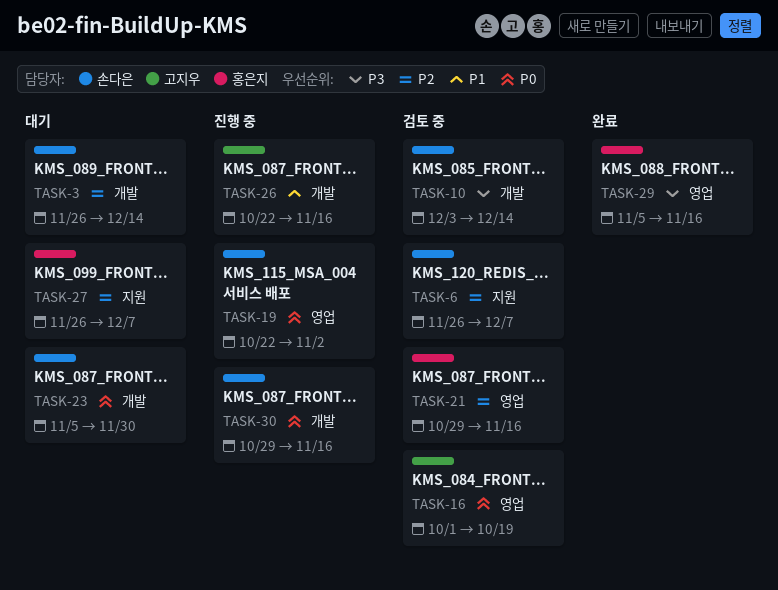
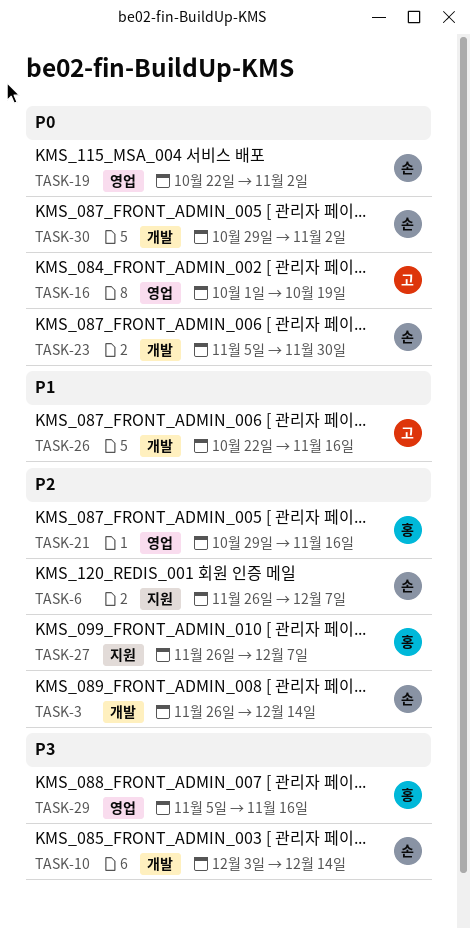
TASK-30, due: Nov 16 -> Nov 2

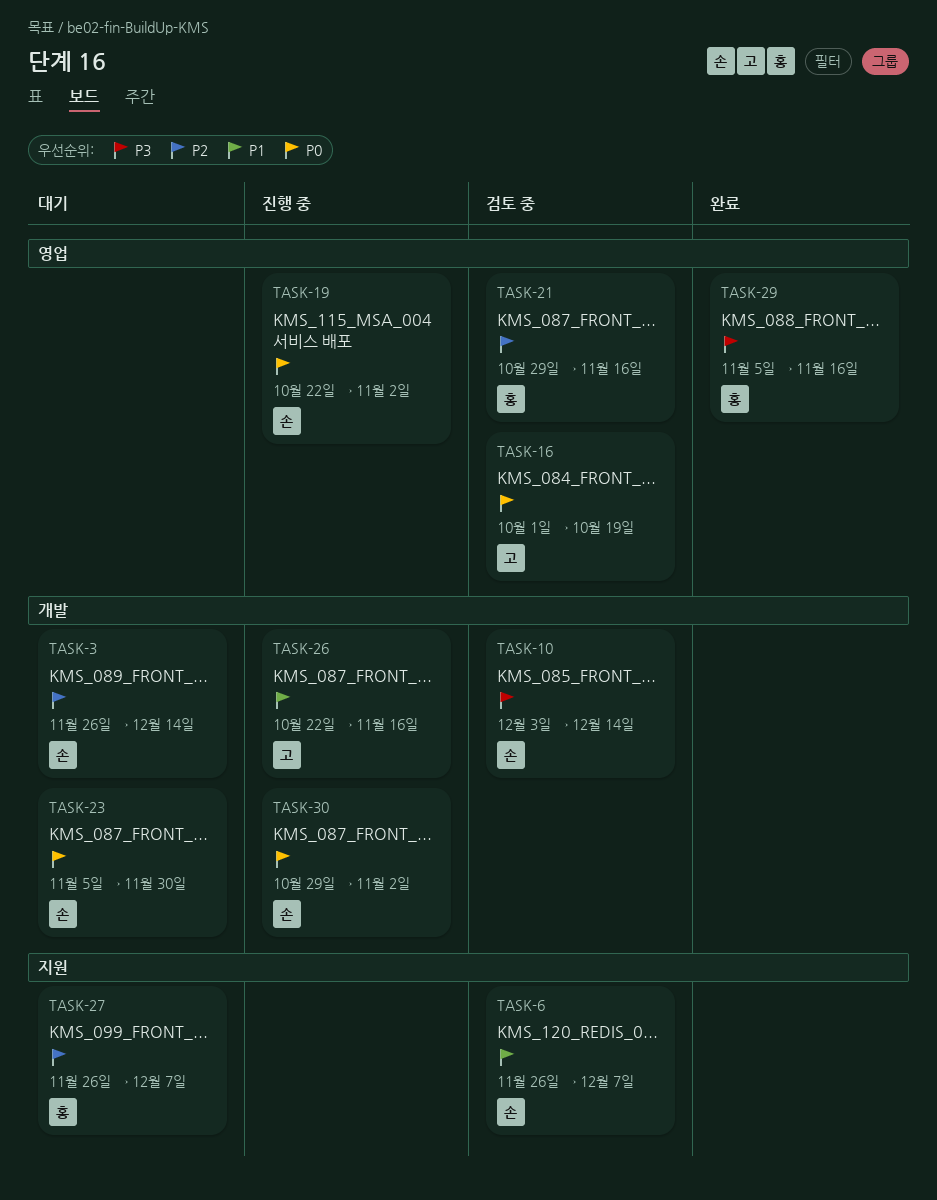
TASK-6, priority: P2 -> P1

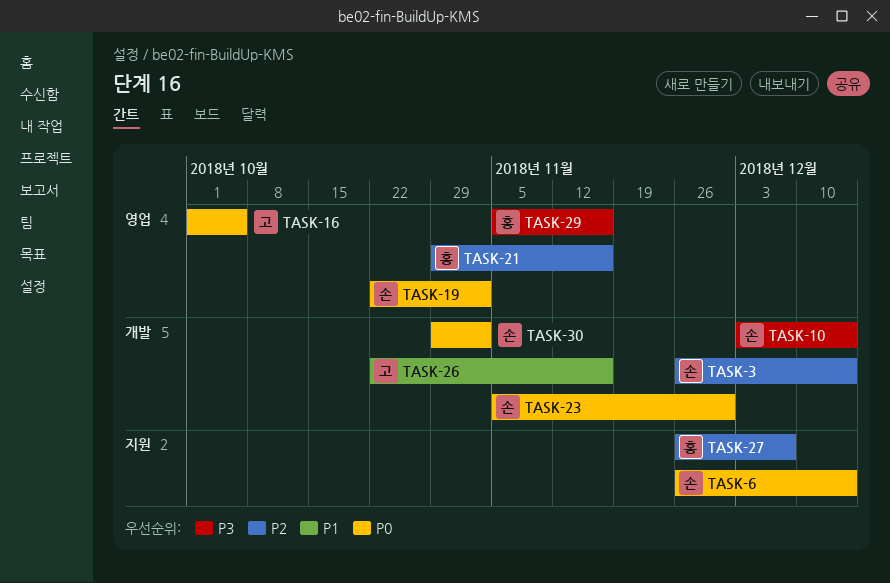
TASK-6, priority: P1 -> P0
TASK-6, due: Dec 7 -> Dec 14
TASK-16, due: Oct 19 -> Oct 5

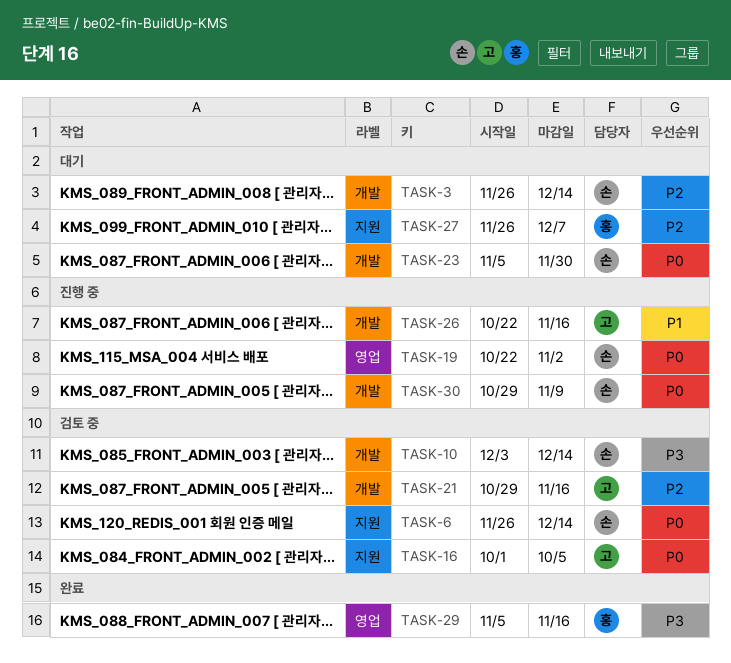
TASK-16, label: 영업 -> 지원
TASK-21, owner: 홍 -> 고
TASK-21, label: 영업 -> 개발
TASK-30, due: Nov 2 -> Nov 9

